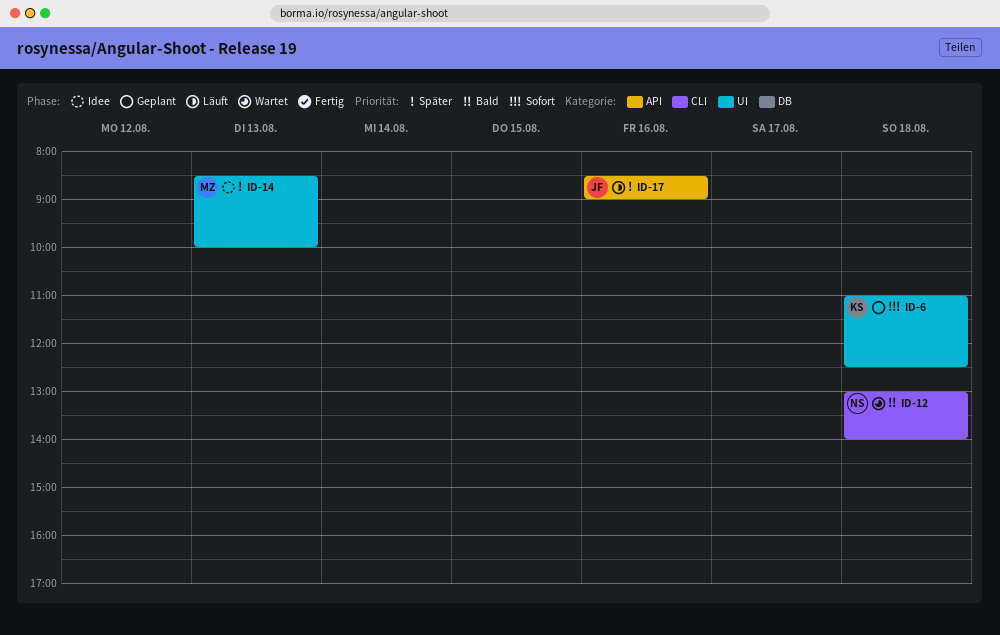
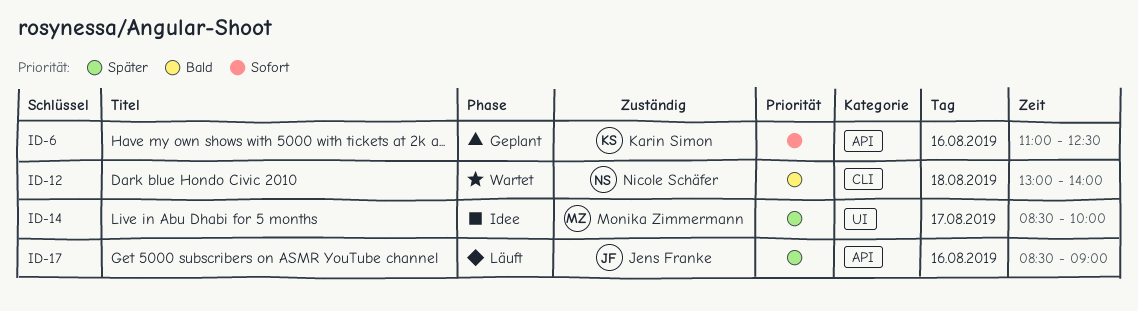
ID-6, label: UI -> API
ID-6, day: Aug 18 -> Aug 16
ID-14, day: Aug 13 -> Aug 17

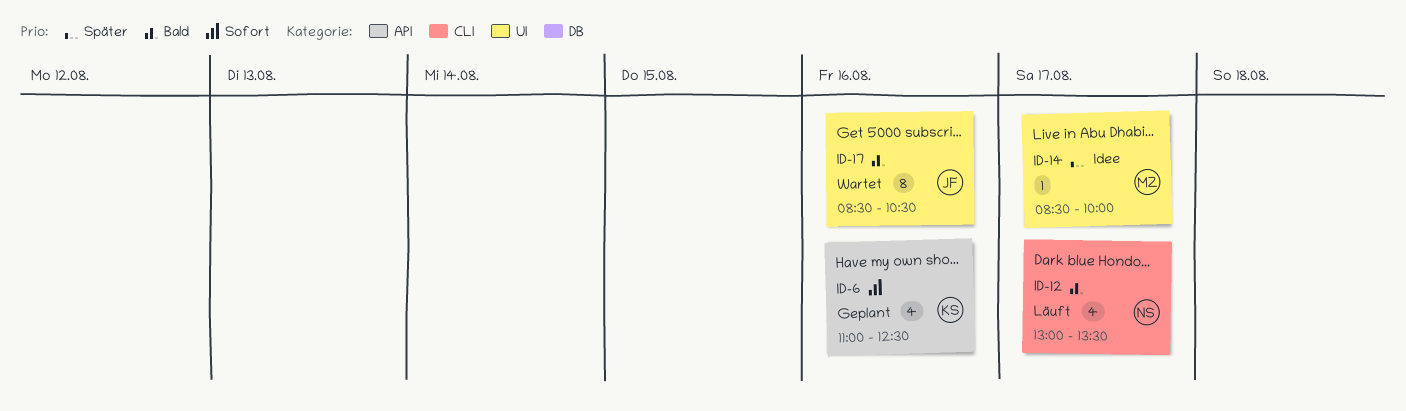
ID-12, status: Wartet -> Läuft
ID-12, day: Aug 18 -> Aug 17
ID-12, ends: 14:00 -> 13:30
ID-17, status: Läuft -> Wartet
ID-17, priority: Später -> Bald
ID-17, label: API -> UI
ID-17, ends: 09:00 -> 10:30

